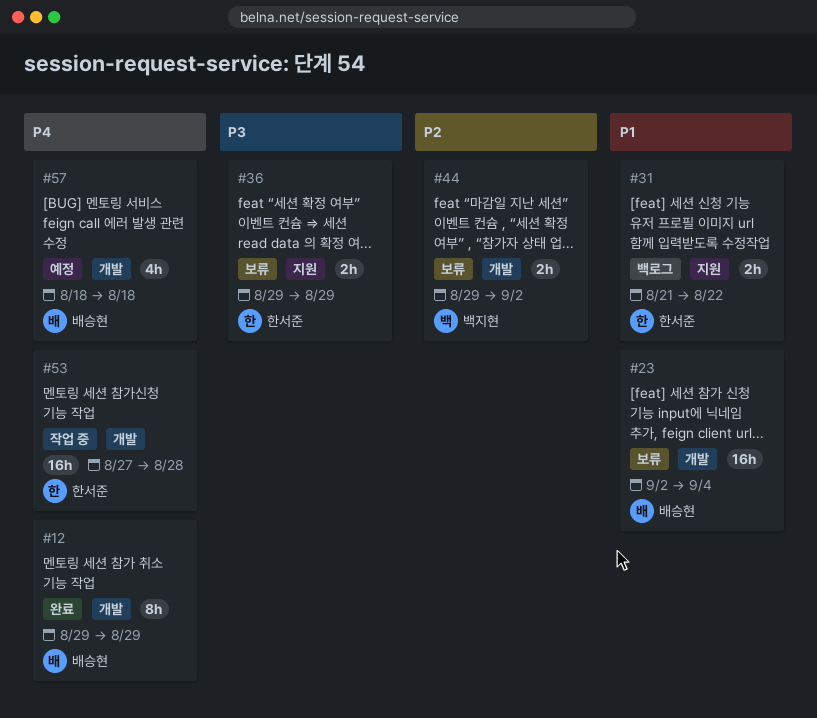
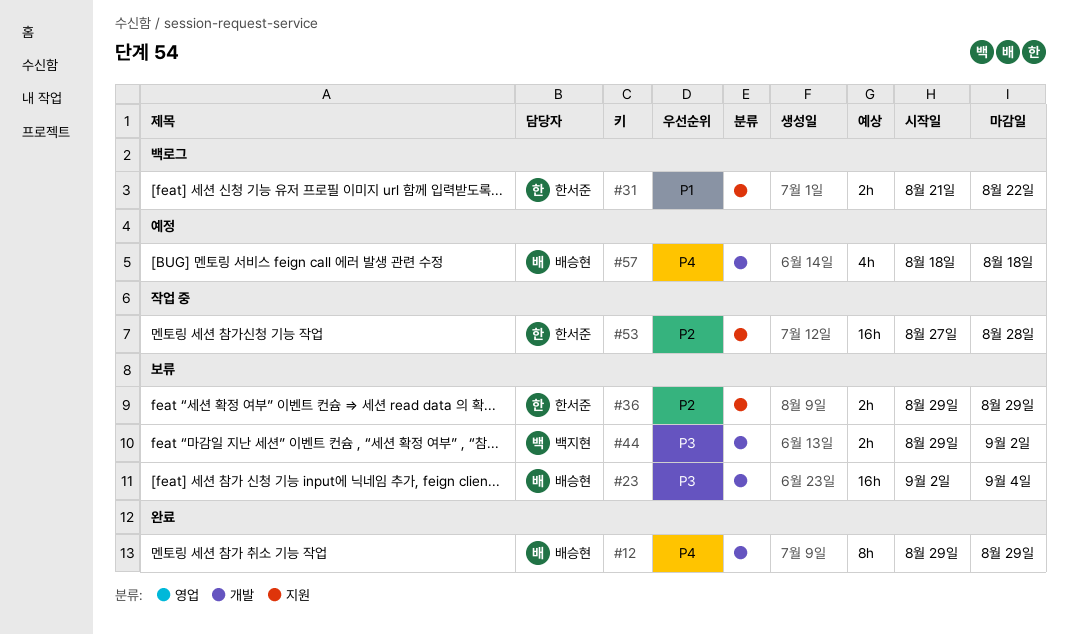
#23, priority: P1 -> P3
#36, priority: P3 -> P2
#44, priority: P2 -> P3
#53, priority: P4 -> P2
#53, label: 개발 -> 지원

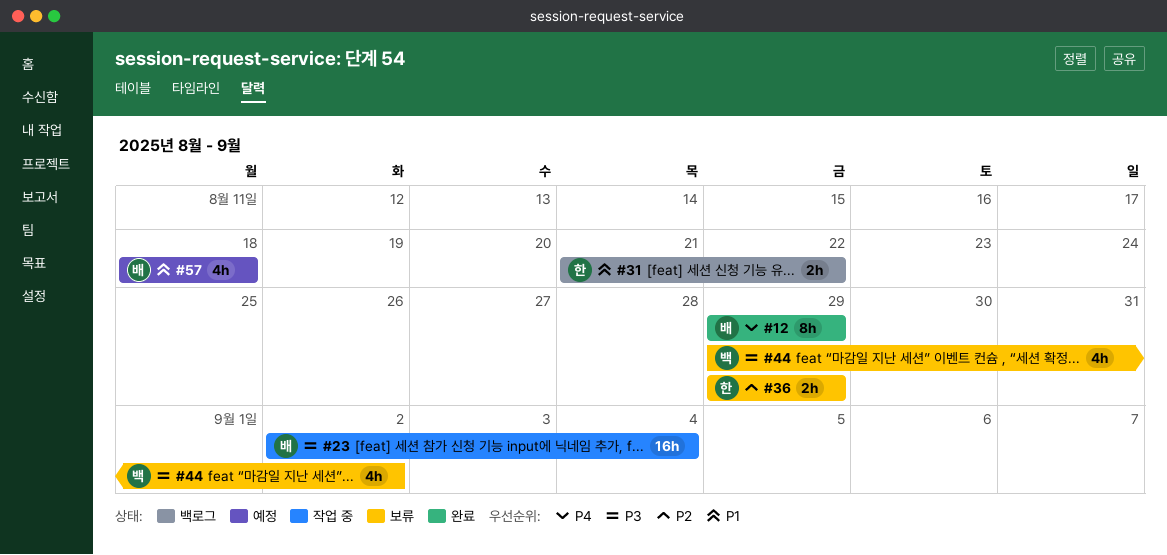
#23, status: 보류 -> 작업 중
#44, estimate: 2h -> 4h
#53: present -> none
#57, priority: P4 -> P1

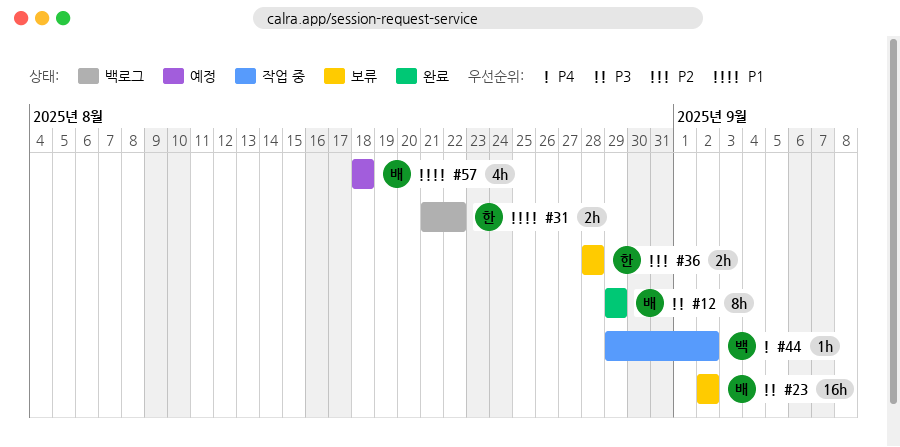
#12, priority: P4 -> P3
#23, status: 작업 중 -> 보류
#23, due: Sep 4 -> Sep 2
#36, start: Aug 29 -> Aug 28
#36, due: Aug 29 -> Aug 28
#44, status: 보류 -> 작업 중
#44, priority: P3 -> P4
#44, estimate: 4h -> 1h

